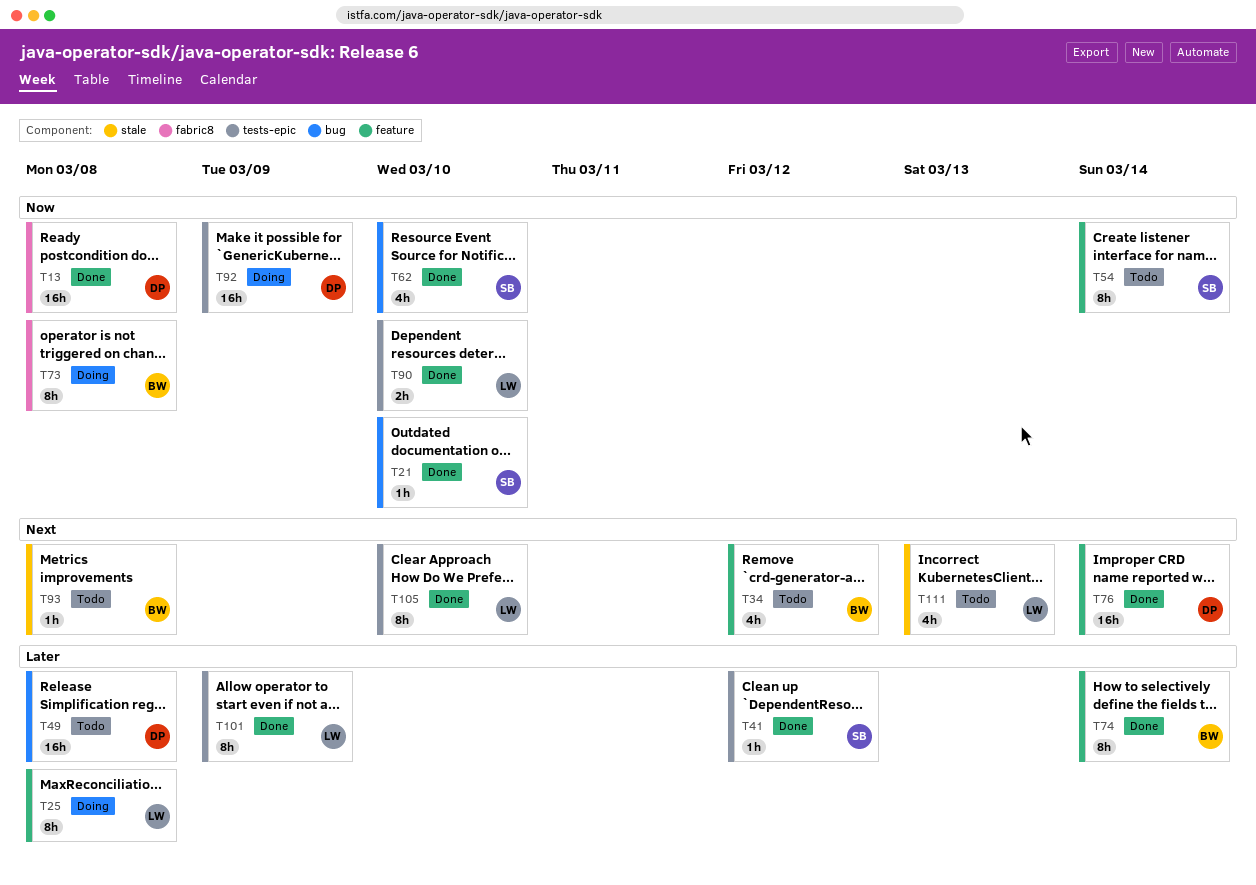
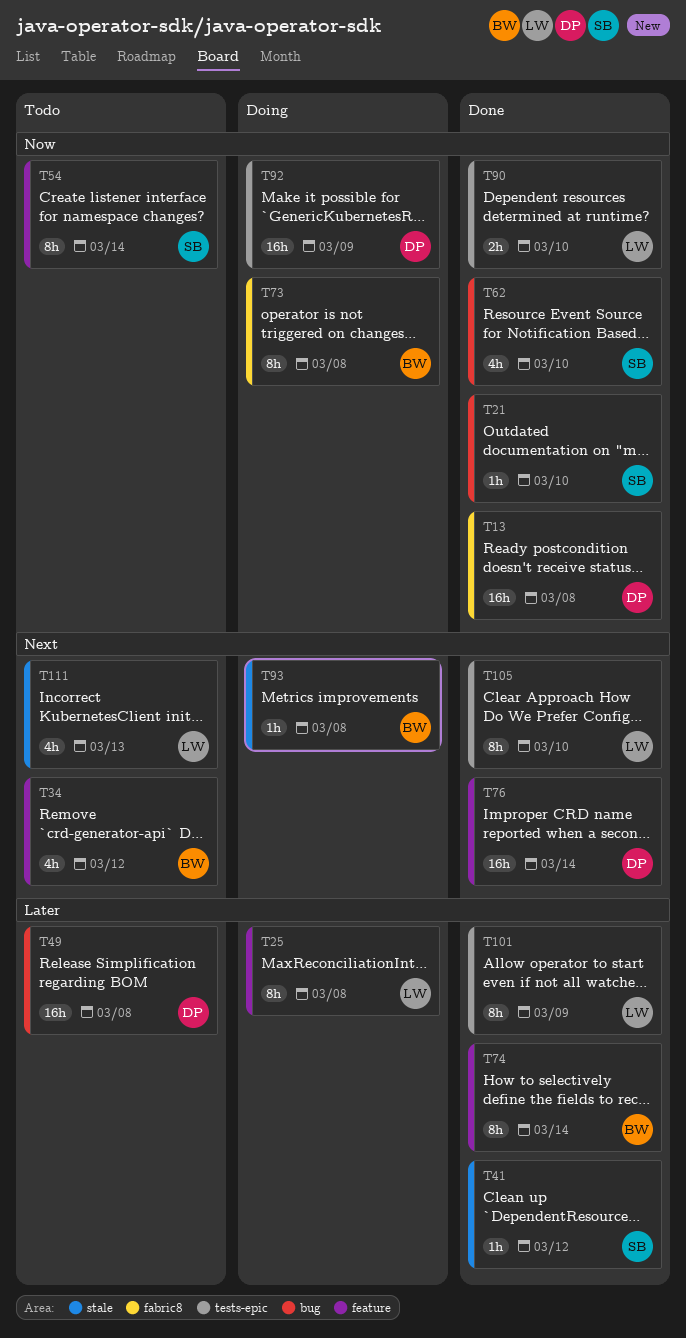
T41, label: tests-epic -> stale
T93, status: Todo -> Doing

